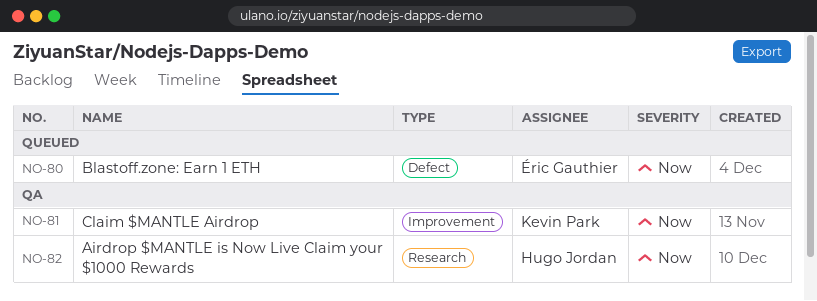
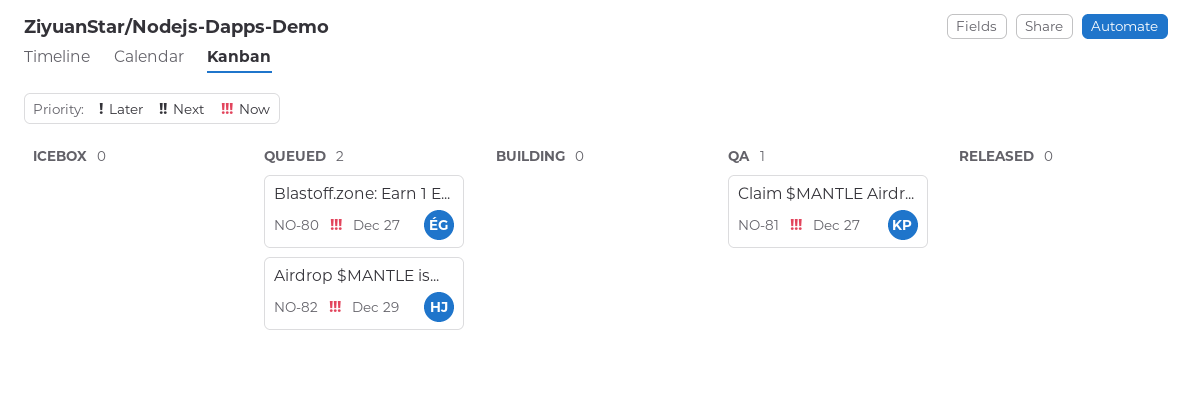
NO-82, status: QA -> Queued

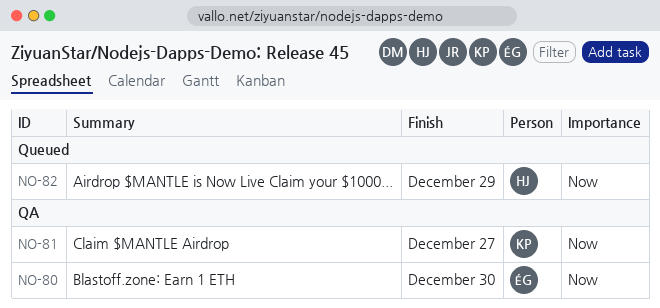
NO-80, status: Queued -> QA
NO-80, due: Dec 27 -> Dec 30

